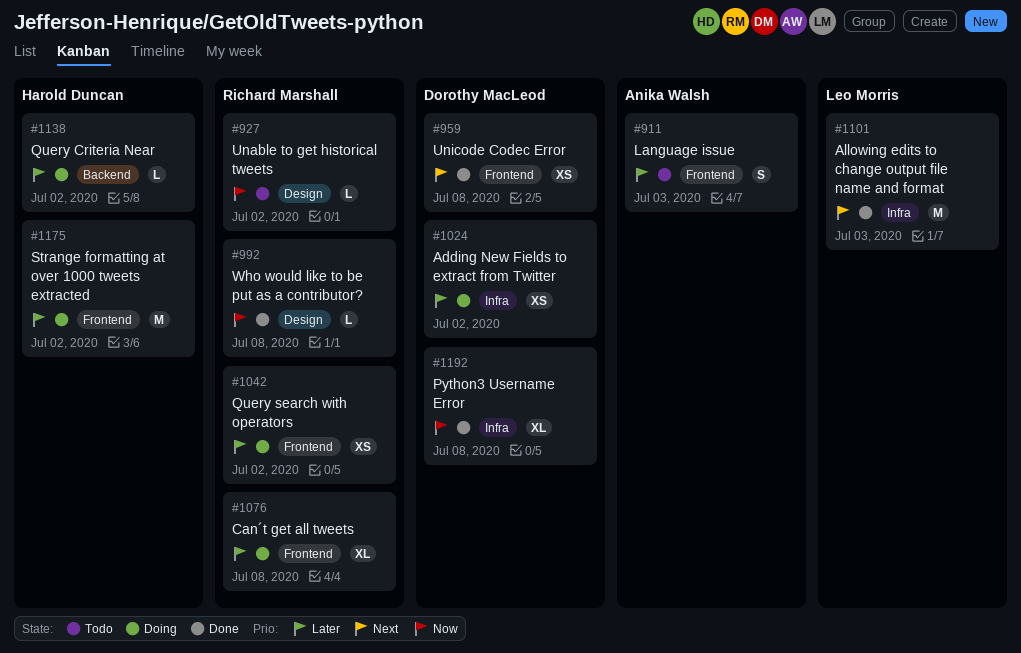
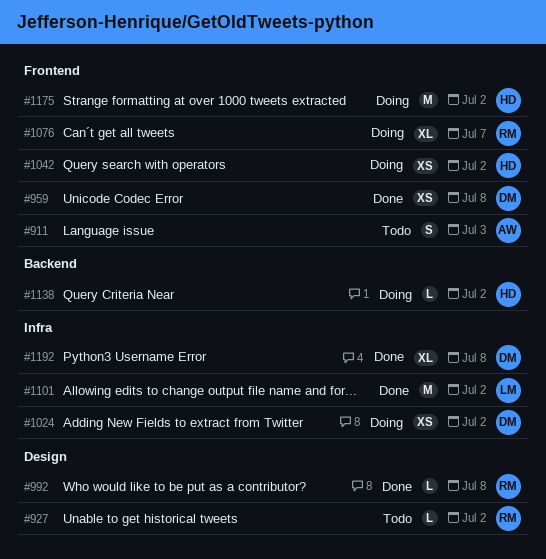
#1042, owner: Richard Marshall -> Harold Duncan
#1076, due: Jul 8 -> Jul 7
#1101, due: Jul 3 -> Jul 2

